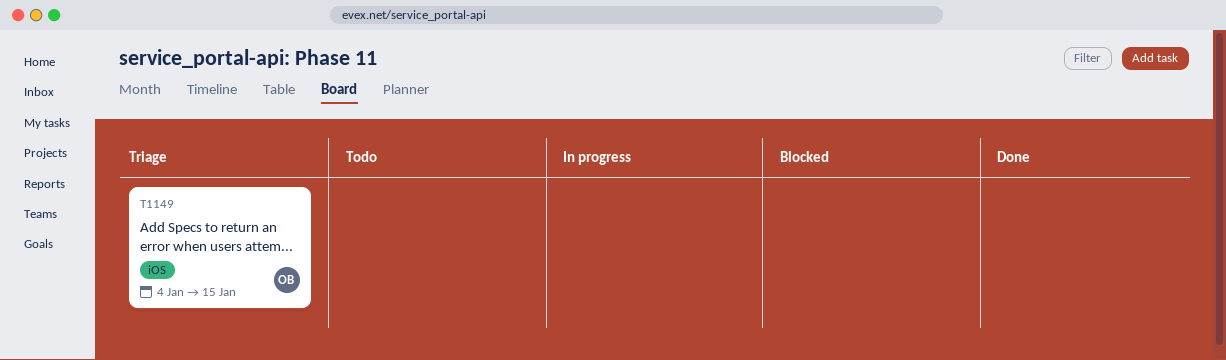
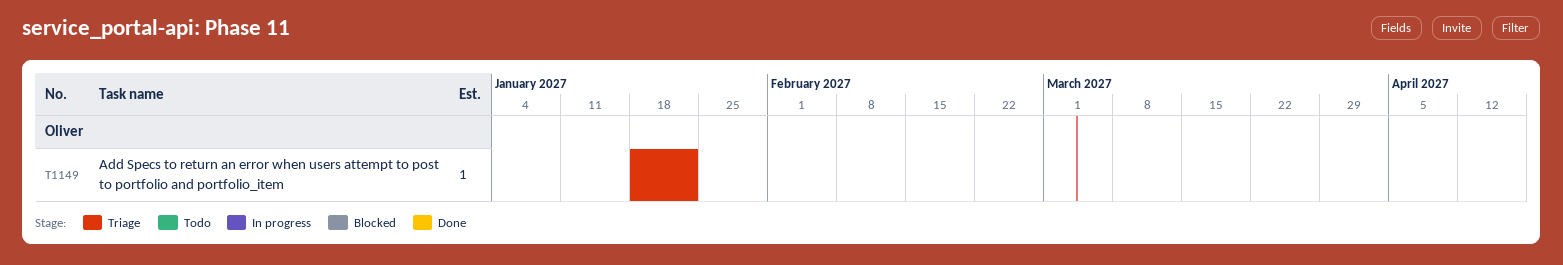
T1149, start: Jan 4 -> Jan 18
T1149, due: Jan 15 -> Jan 22

